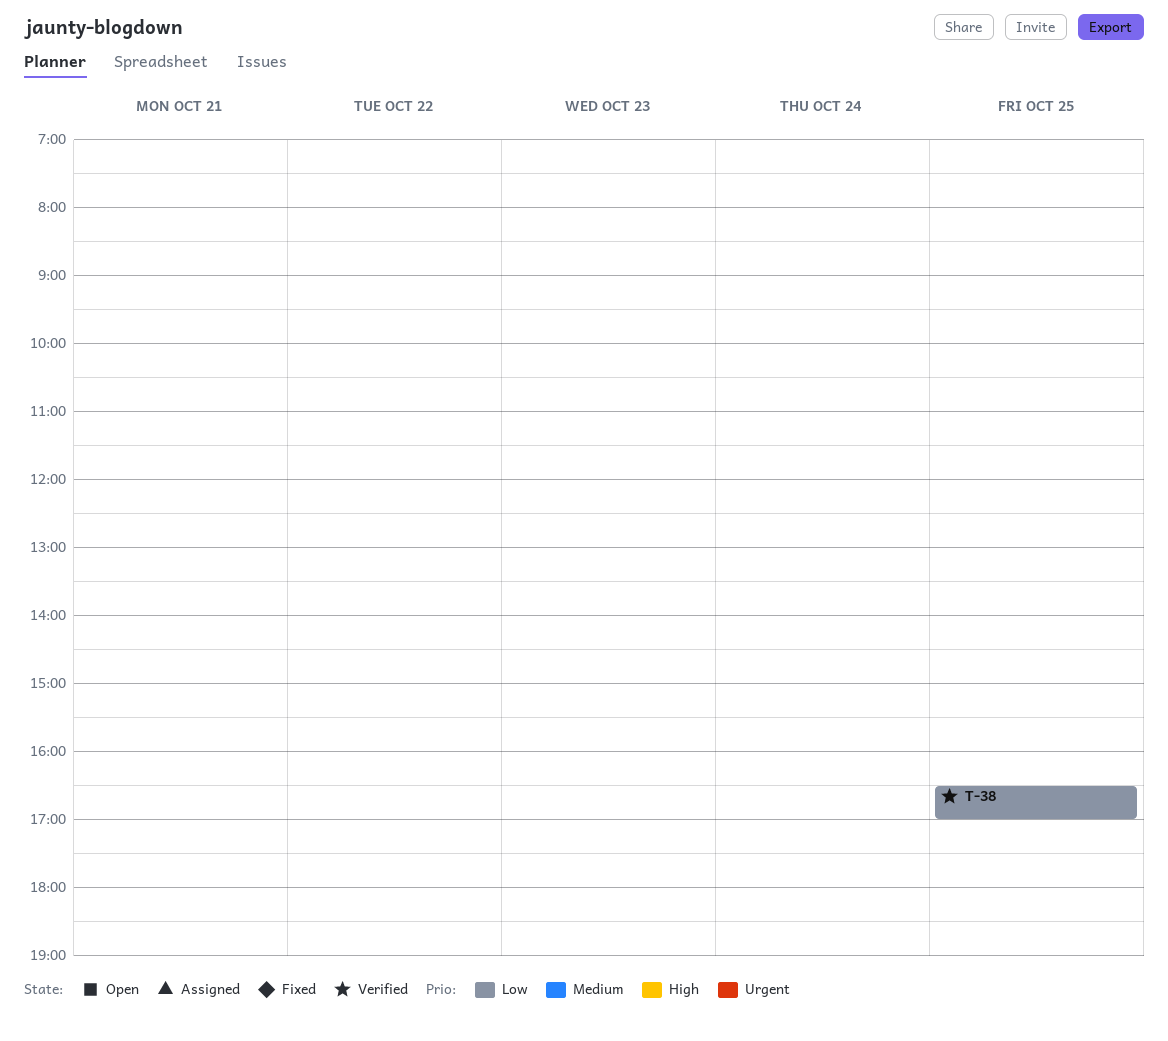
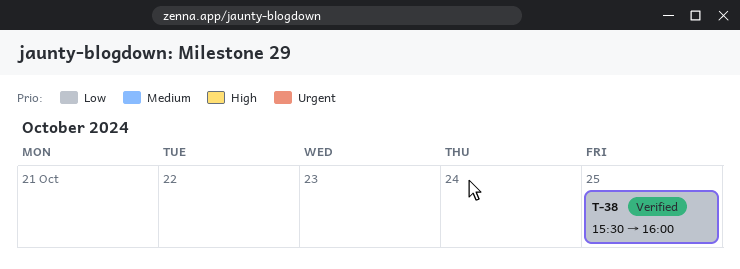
T-38, begins: 16:30 -> 15:30
T-38, ends: 17:00 -> 16:00

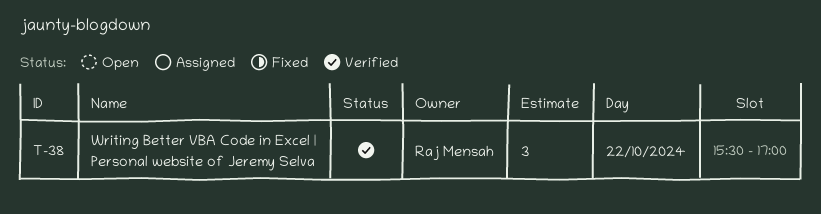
T-38, day: Oct 25 -> Oct 22
T-38, ends: 16:00 -> 17:00

